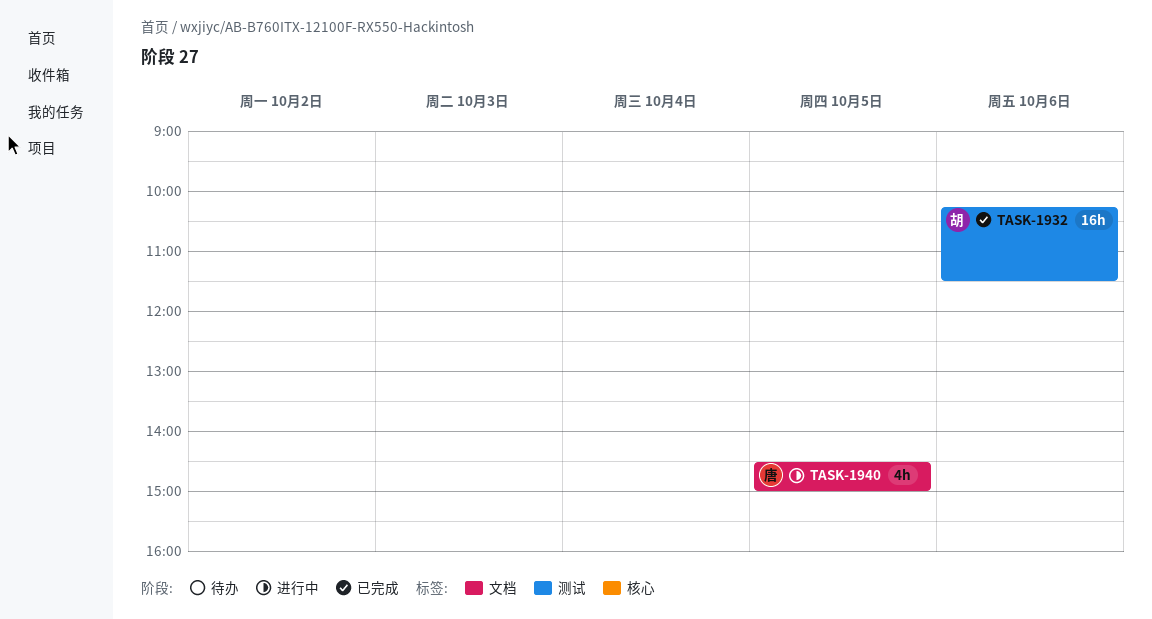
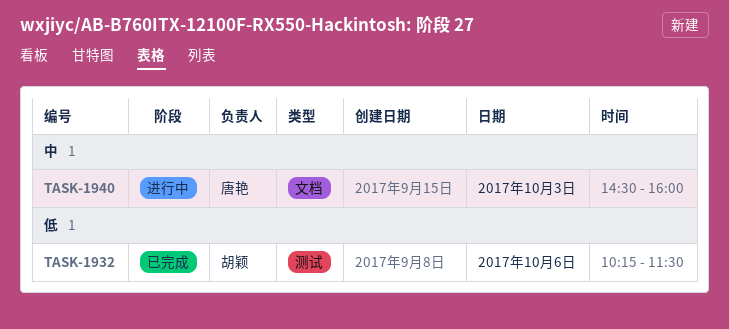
TASK-1940, day: Oct 5 -> Oct 3
TASK-1940, ends: 15:00 -> 16:00

